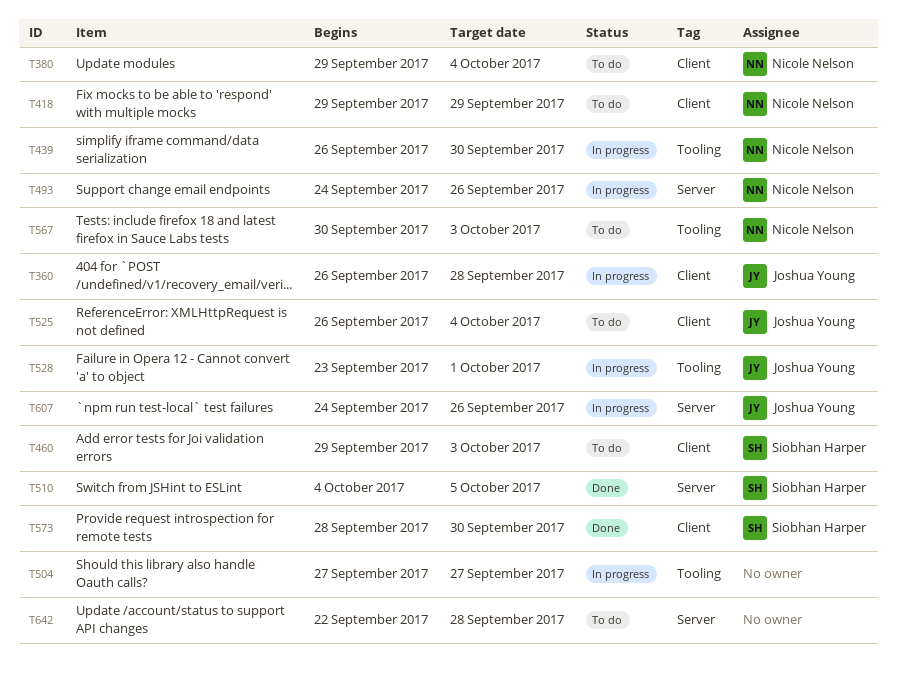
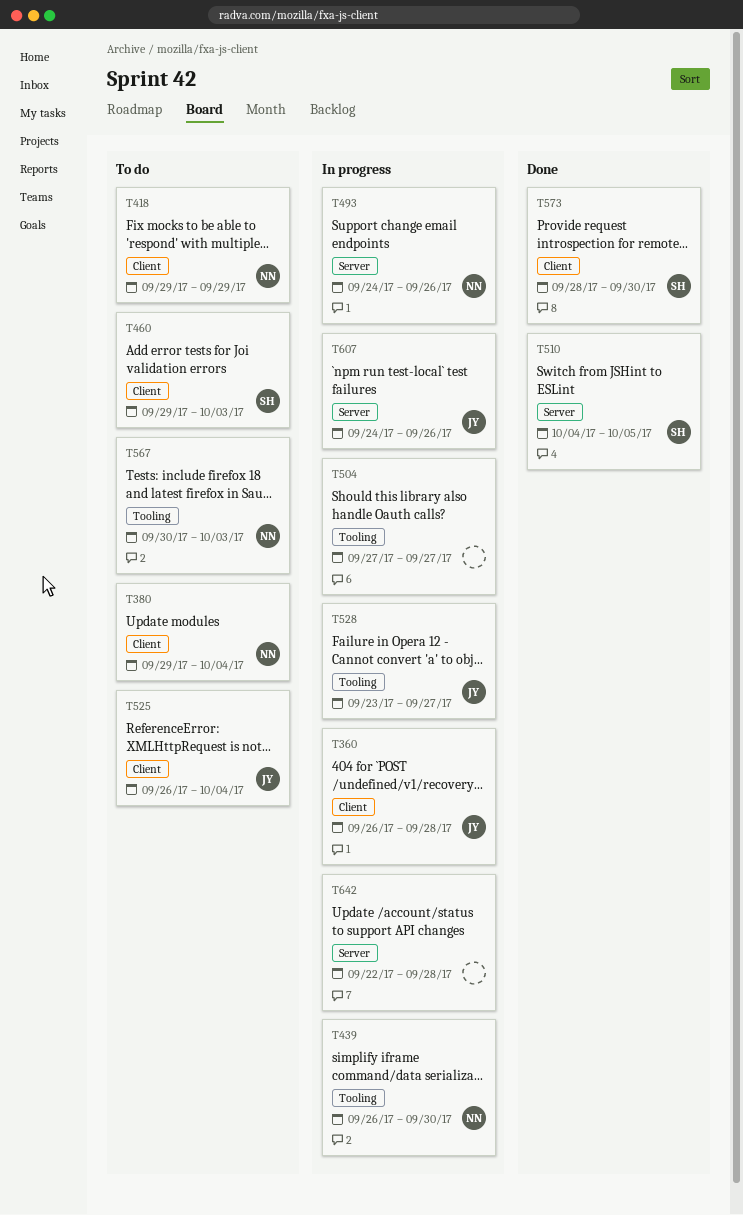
T528, due: Oct 1 -> Sep 27
T642, status: To do -> In progress

